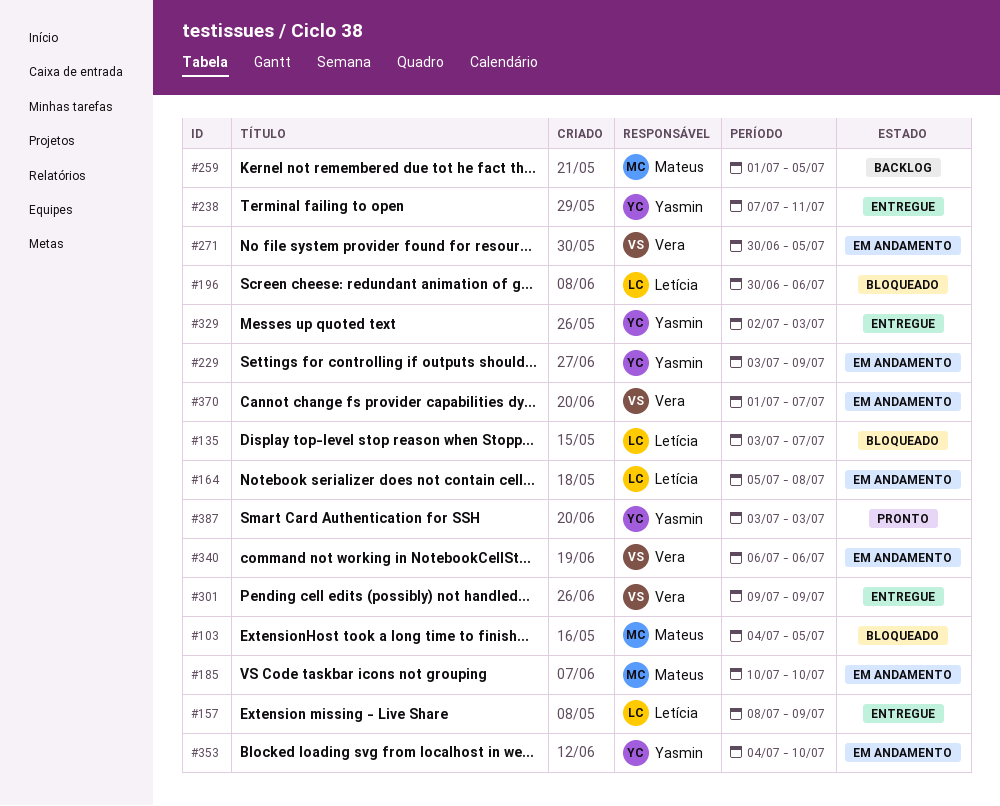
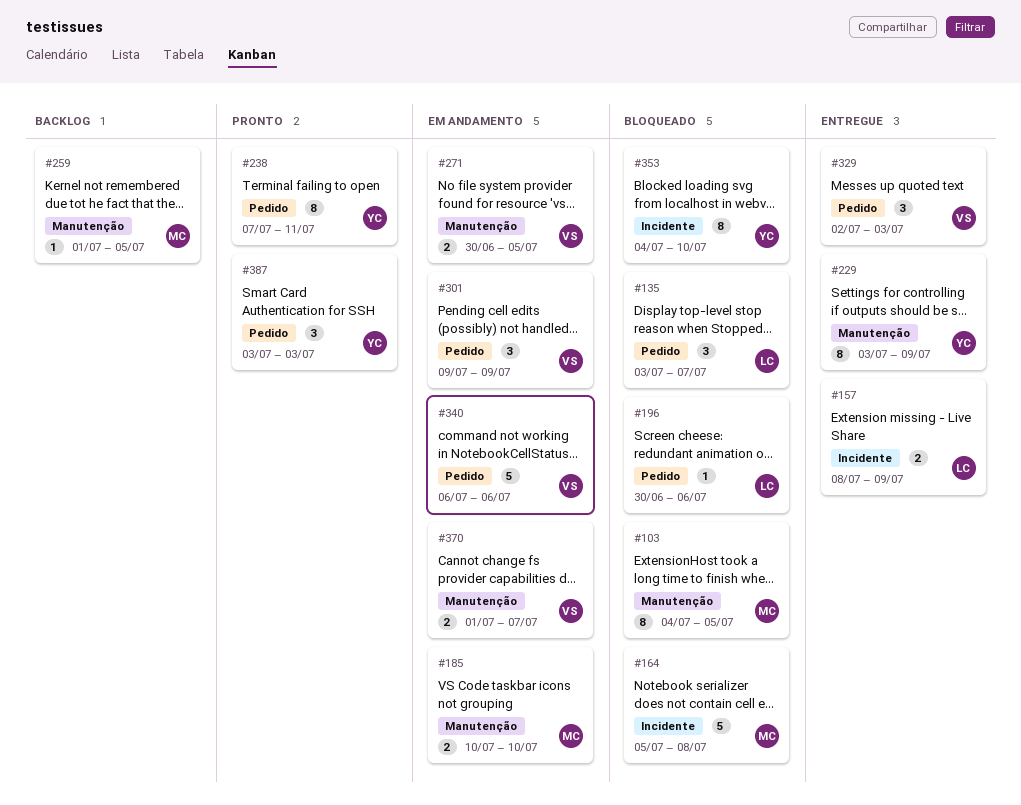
#164, status: Em andamento -> Bloqueado
#164, owner: Letícia -> Mateus
#229, status: Em andamento -> Entregue
#238, status: Entregue -> Pronto
#301, status: Entregue -> Em andamento
#329, owner: Yasmin -> Vera
#353, status: Em andamento -> Bloqueado

